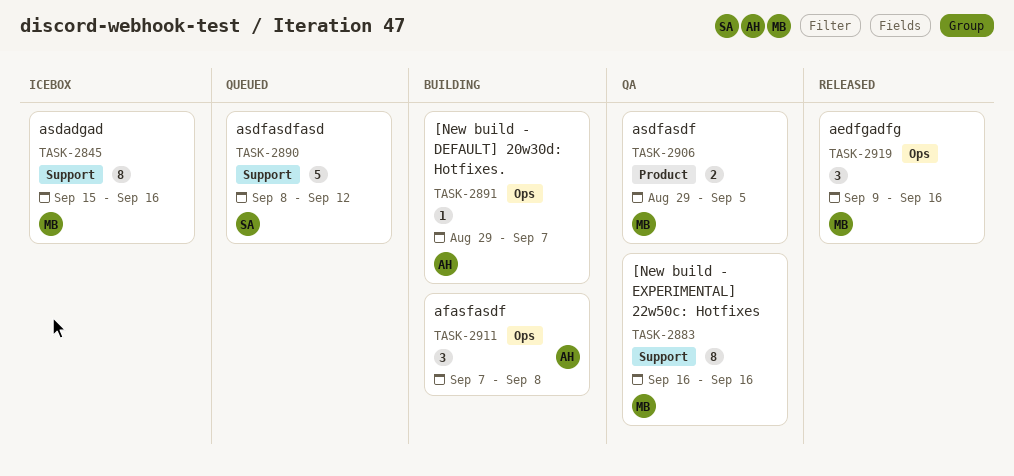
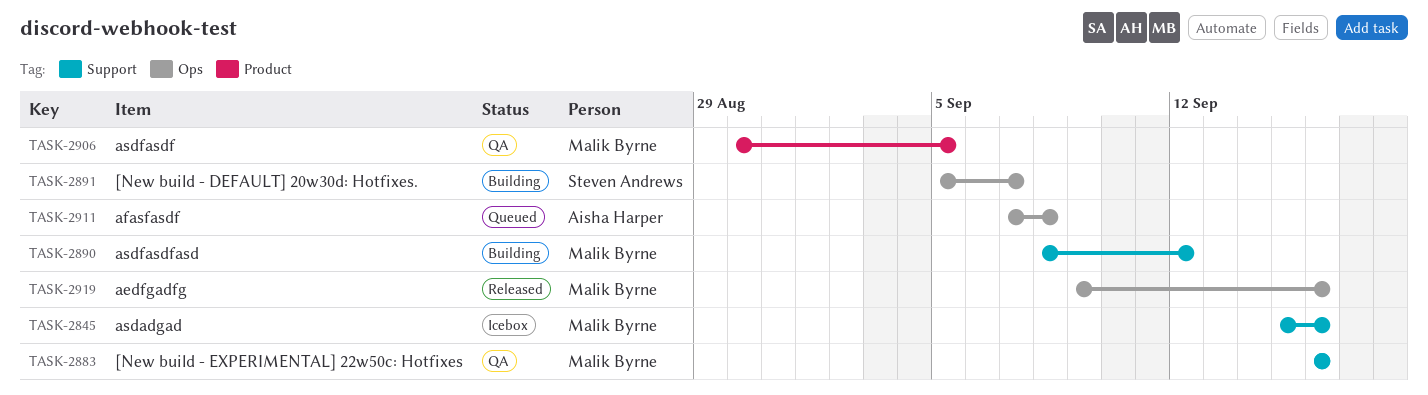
TASK-2890, status: Queued -> Building
TASK-2890, owner: Steven Andrews -> Malik Byrne
TASK-2891, owner: Aisha Harper -> Steven Andrews
TASK-2891, start: Aug 29 -> Sep 5
TASK-2906, start: Aug 29 -> Aug 30
TASK-2911, status: Building -> Queued

